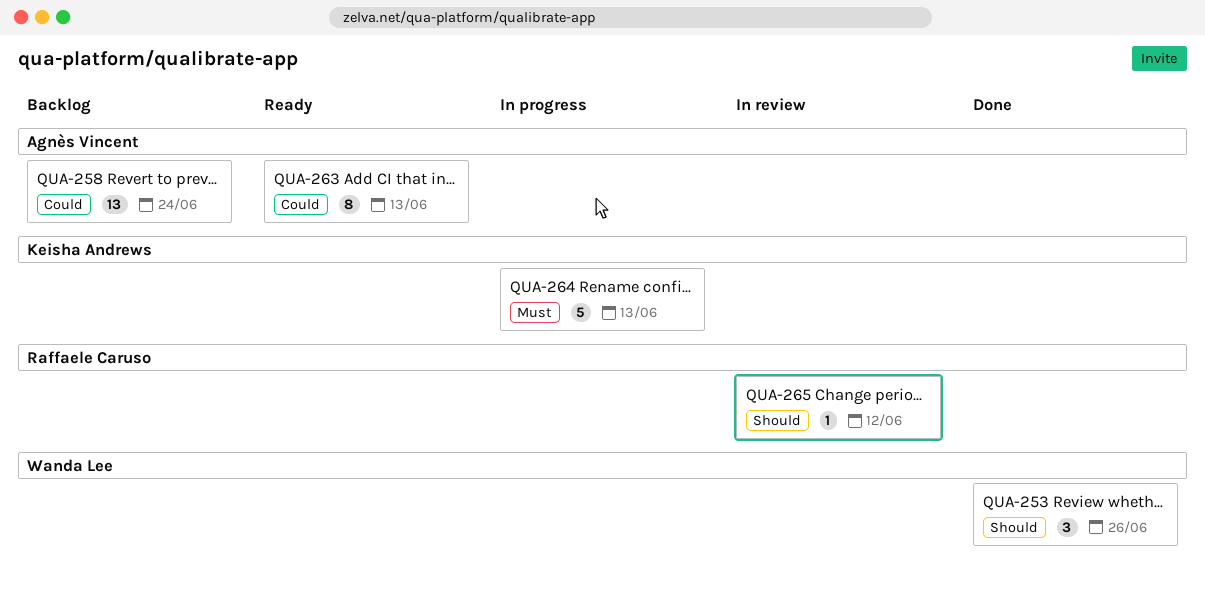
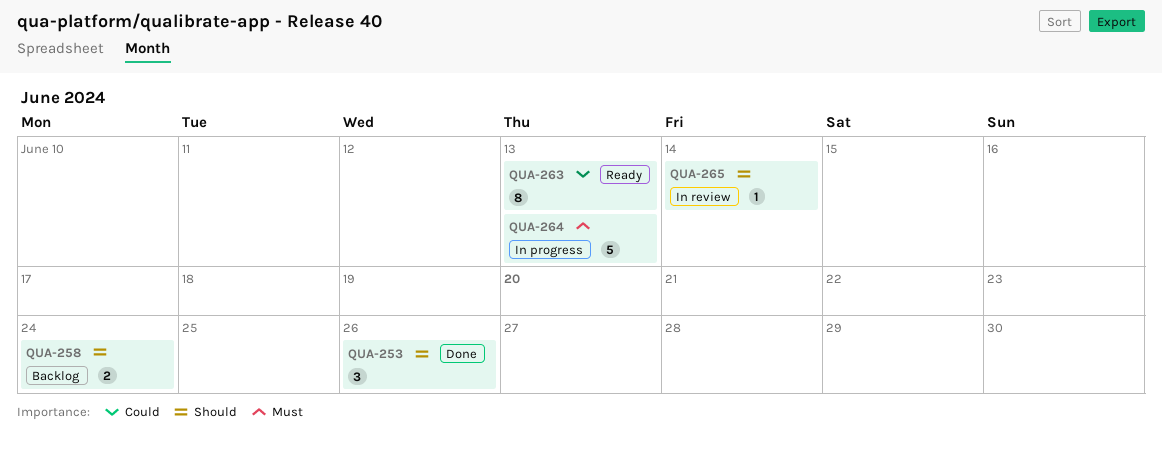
QUA-258, priority: Could -> Should
QUA-258, estimate: 13 -> 2
QUA-265, due: Jun 12 -> Jun 14

